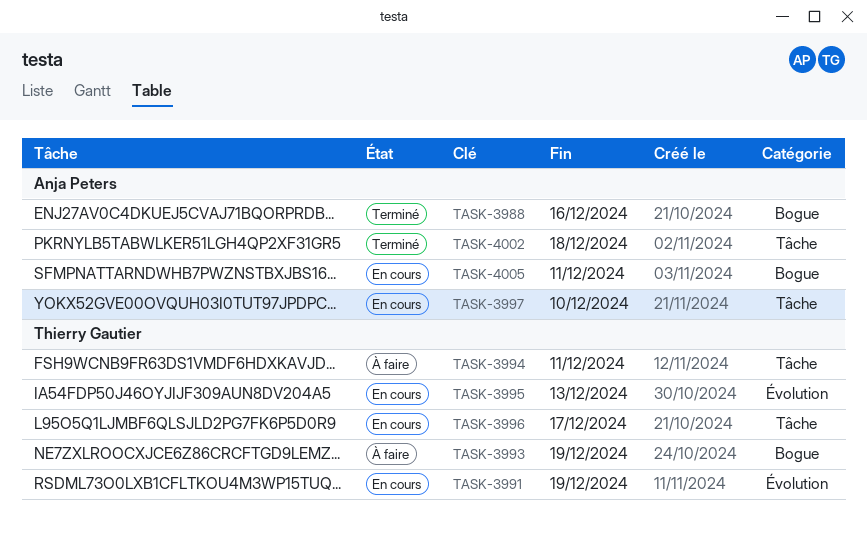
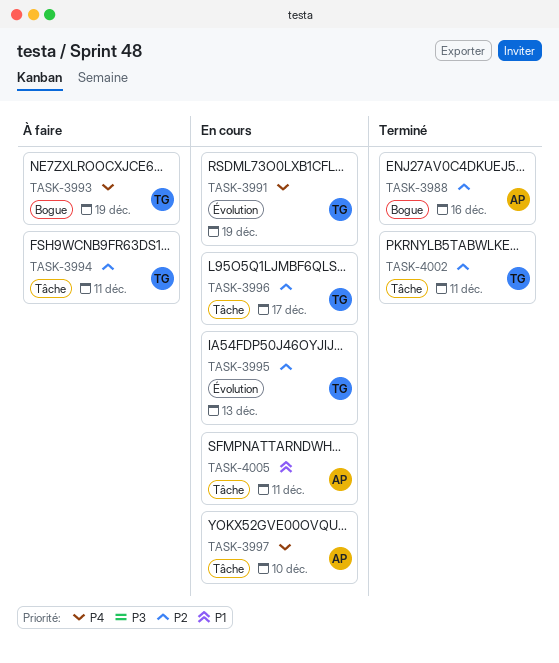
TASK-4002, owner: Anja Peters -> Thierry Gautier
TASK-4002, due: Dec 18 -> Dec 11
TASK-4005, label: Bogue -> Tâche

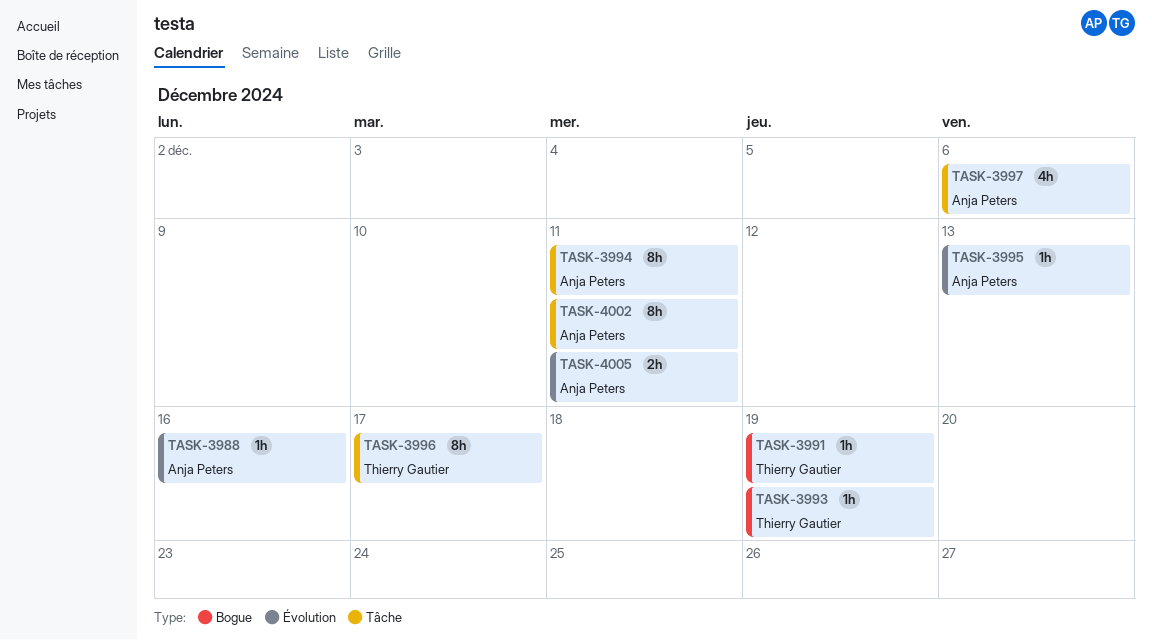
TASK-3988, label: Bogue -> Évolution
TASK-3991, label: Évolution -> Bogue
TASK-3994, owner: Thierry Gautier -> Anja Peters
TASK-3995, owner: Thierry Gautier -> Anja Peters
TASK-3997, due: Dec 10 -> Dec 6
TASK-4002, owner: Thierry Gautier -> Anja Peters
TASK-4005, label: Tâche -> Évolution

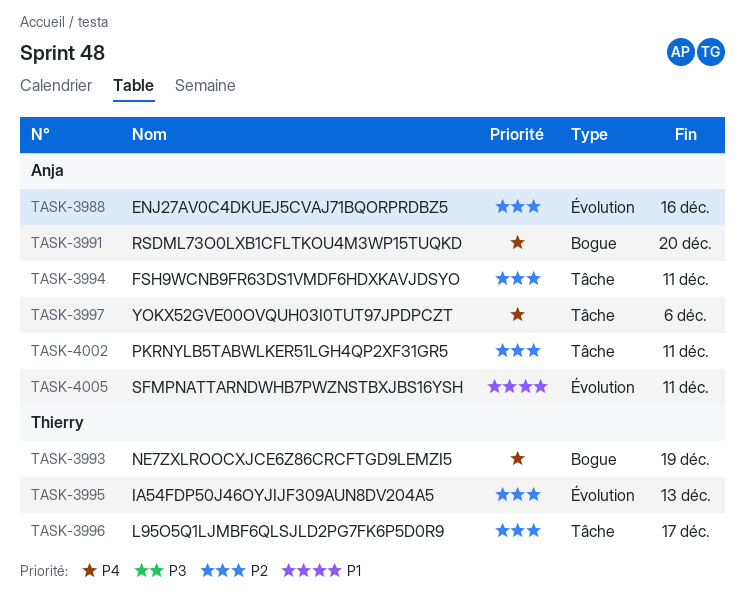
TASK-3991, owner: Thierry Gautier -> Anja Peters
TASK-3991, due: Dec 19 -> Dec 20
TASK-3995, owner: Anja Peters -> Thierry Gautier

